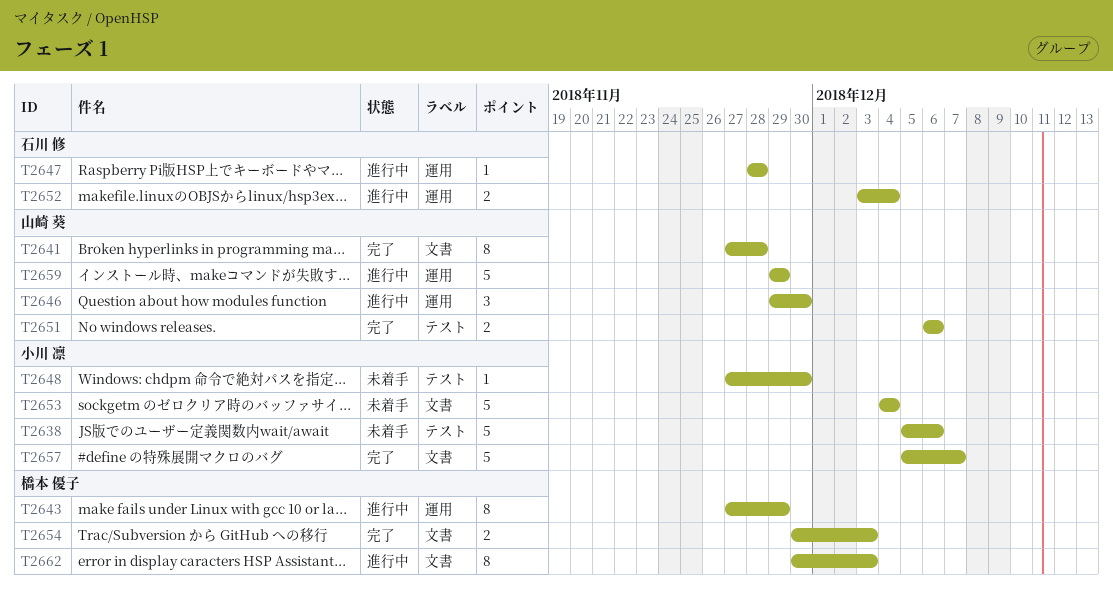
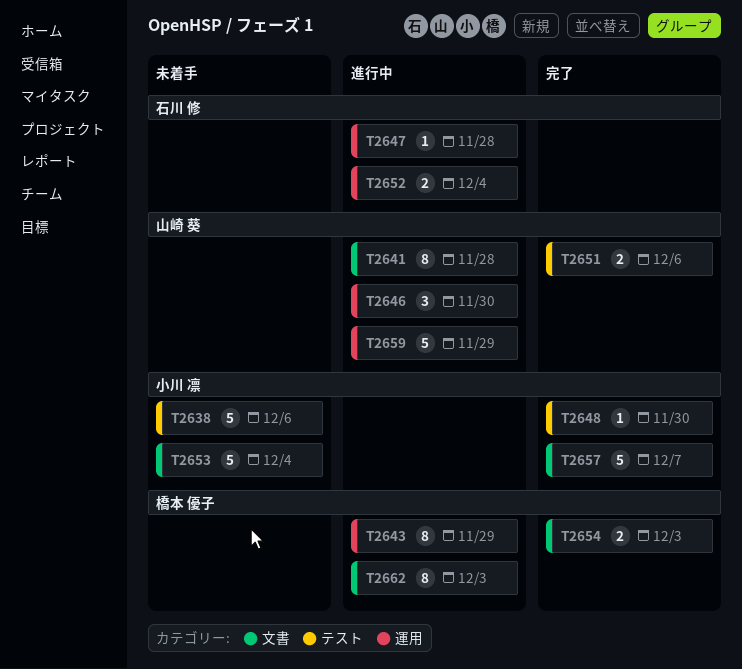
T2641, status: 完了 -> 進行中
T2648, status: 未着手 -> 完了

